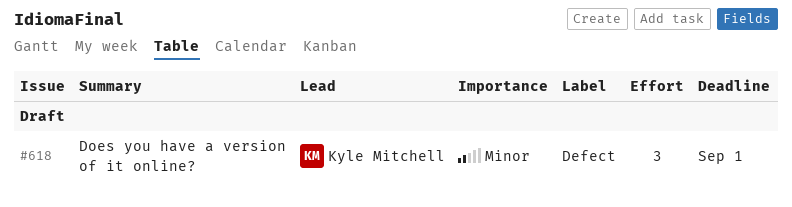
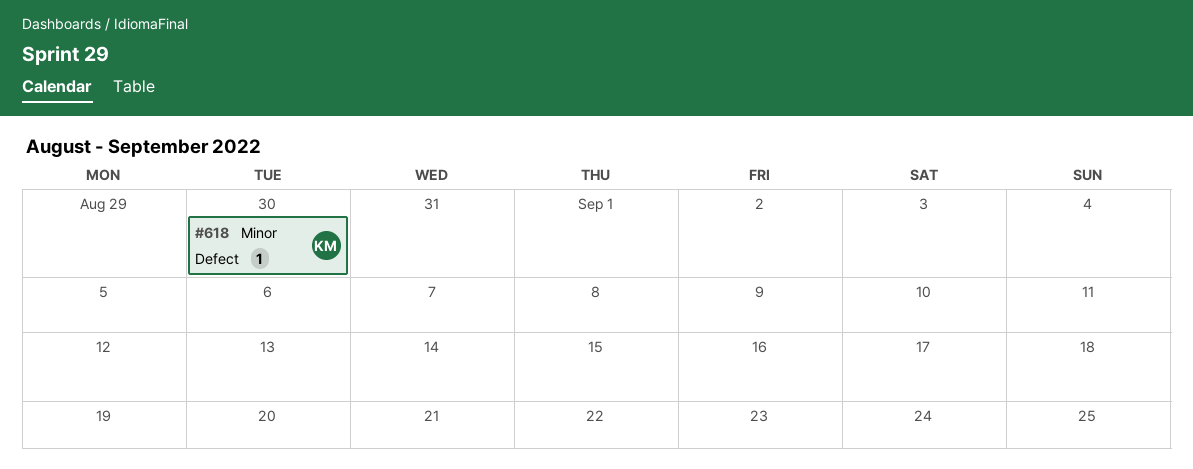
#618, estimate: 3 -> 1
#618, due: Sep 1 -> Aug 30

